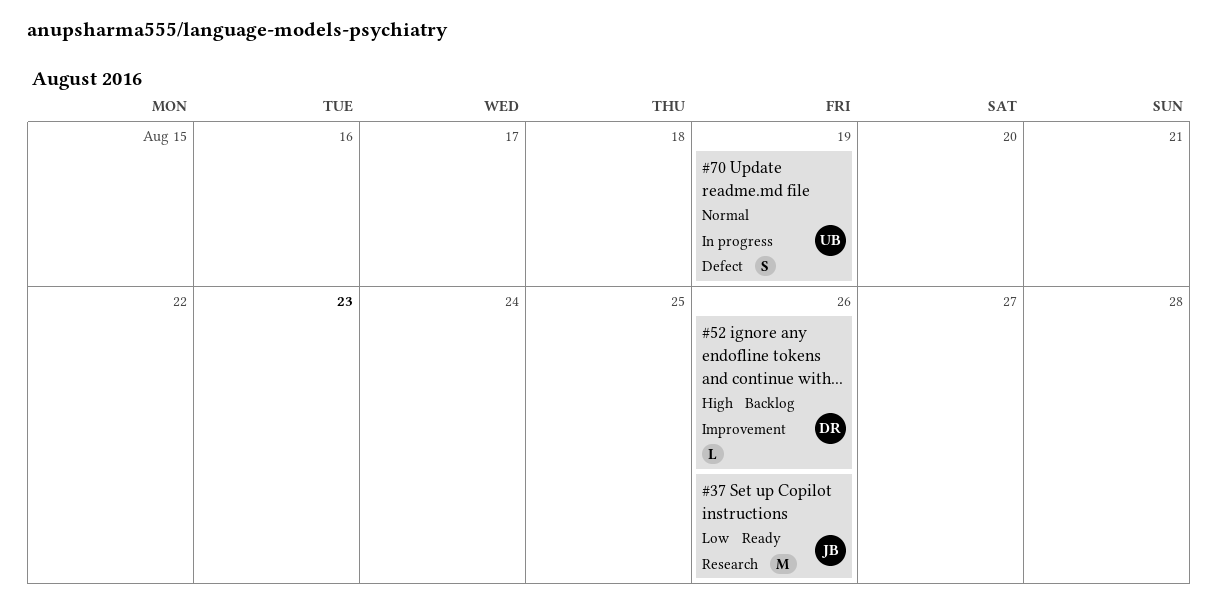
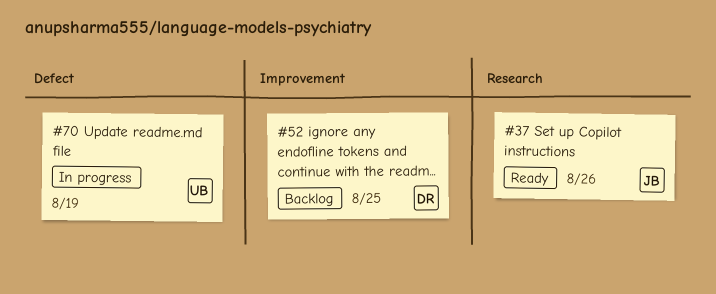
#52, due: Aug 26 -> Aug 25

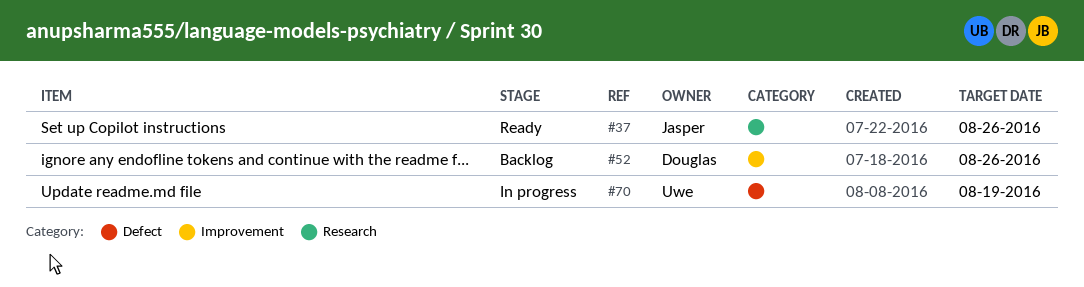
#52, due: Aug 25 -> Aug 26

